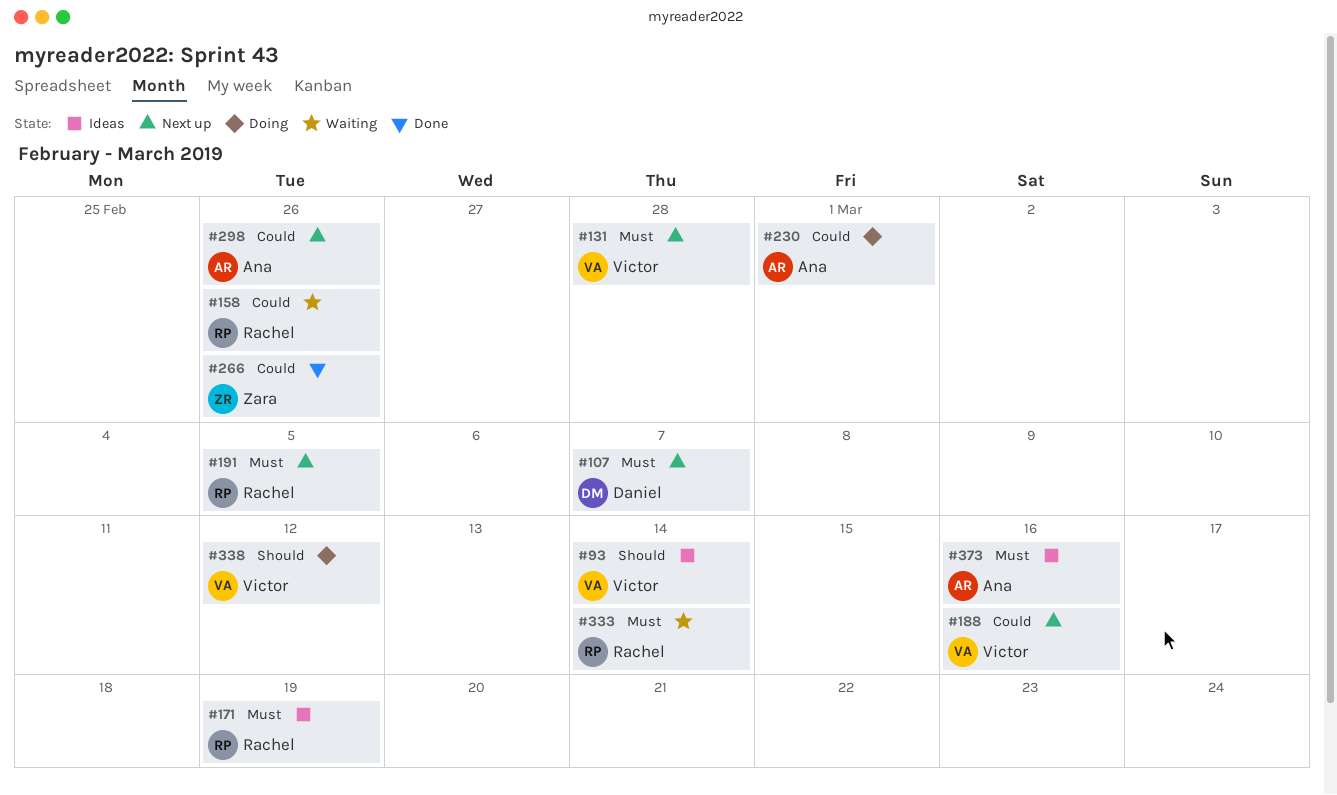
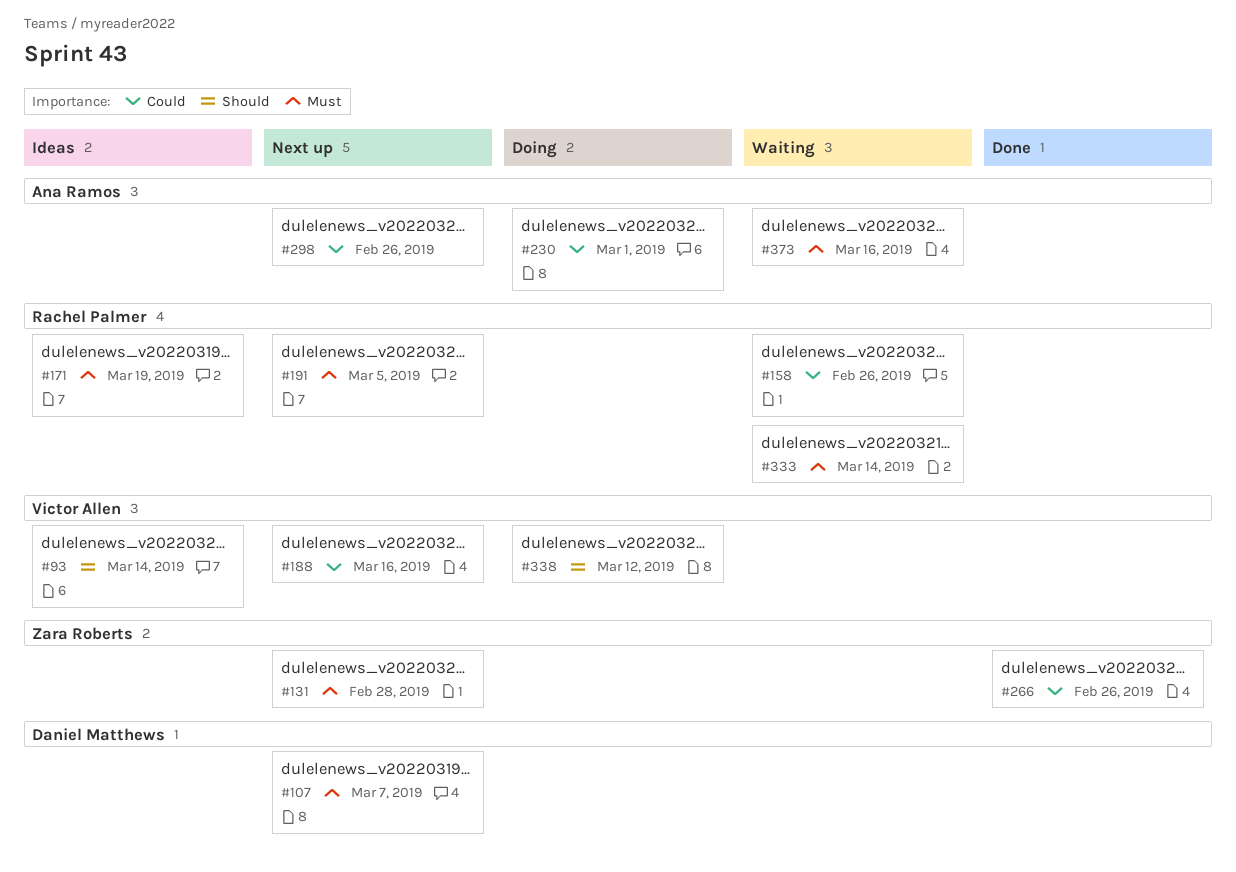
#131, owner: Victor Allen -> Zara Roberts
#373, status: Ideas -> Waiting

